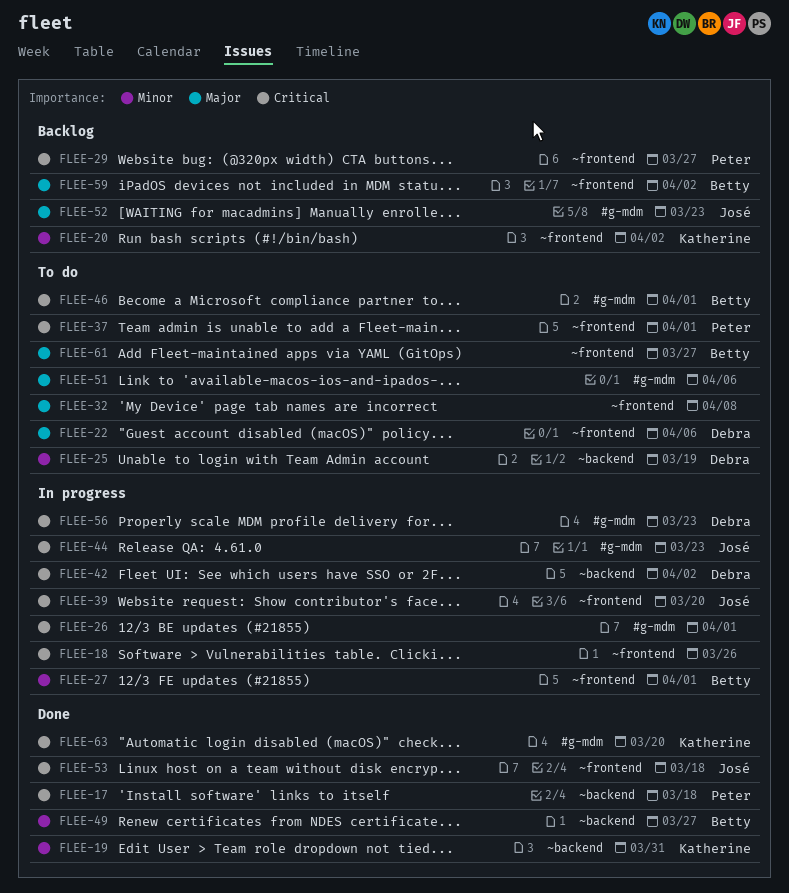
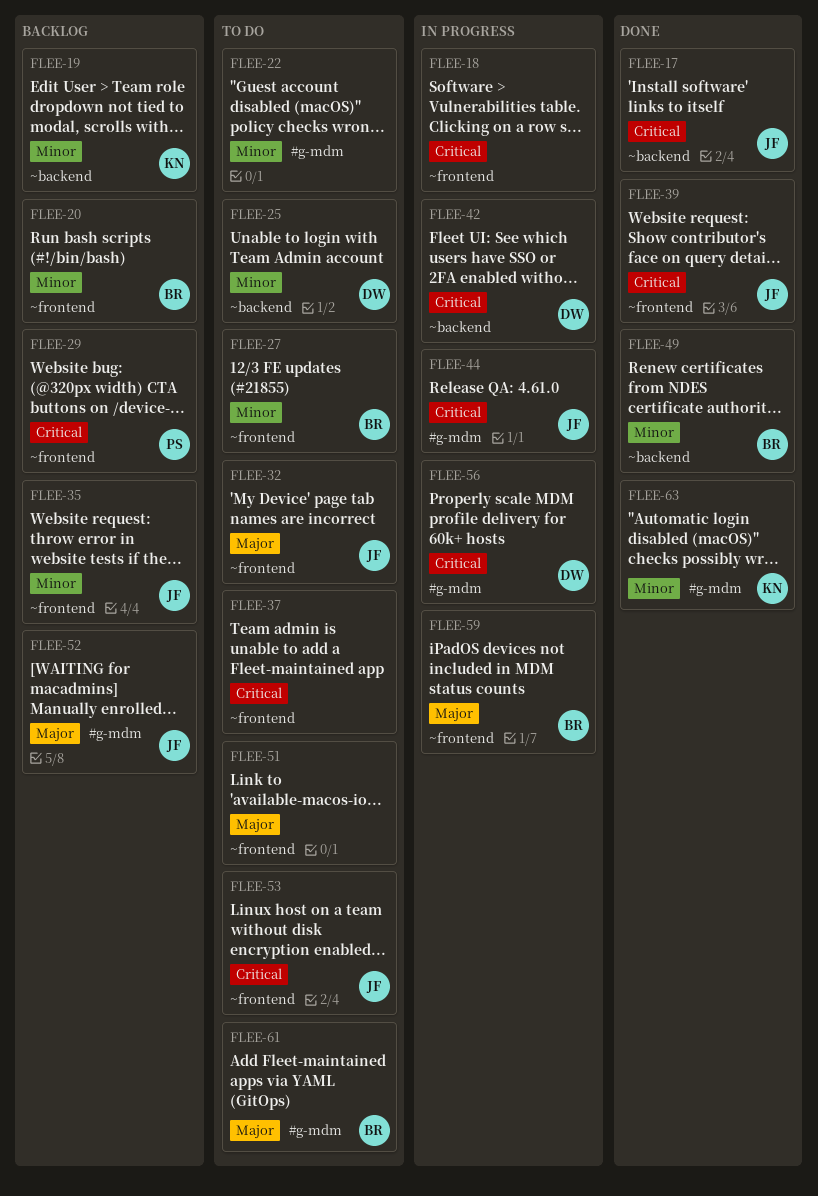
FLEE-17, owner: Peter -> José
FLEE-19, status: Done -> Backlog
FLEE-20, owner: Katherine -> Betty
FLEE-22, owner: Debra -> none
FLEE-22, priority: Major -> Minor
FLEE-22, label: ~frontend -> #g-mdm
FLEE-26: present -> none
FLEE-27, status: In progress -> To do
FLEE-32, owner: none -> José
FLEE-35: none -> present
FLEE-37, owner: Peter -> none
FLEE-39, status: In progress -> Done
FLEE-46: present -> none
FLEE-51, label: #g-mdm -> ~frontend
FLEE-53, status: Done -> To do
FLEE-59, status: Backlog -> In progress
FLEE-61, label: ~frontend -> #g-mdm
FLEE-63, priority: Critical -> Minor

